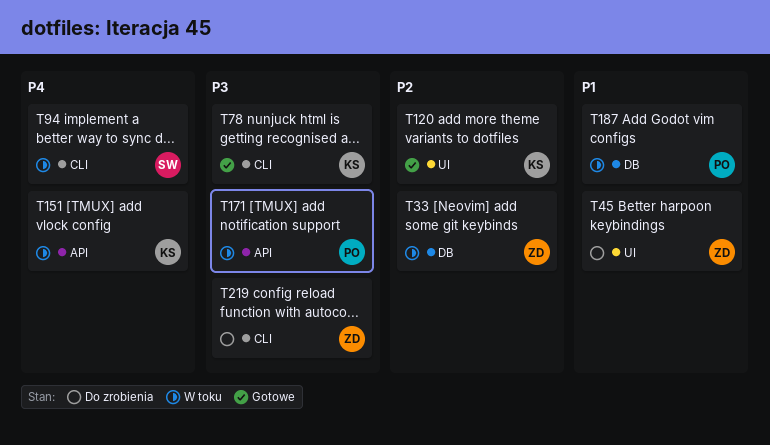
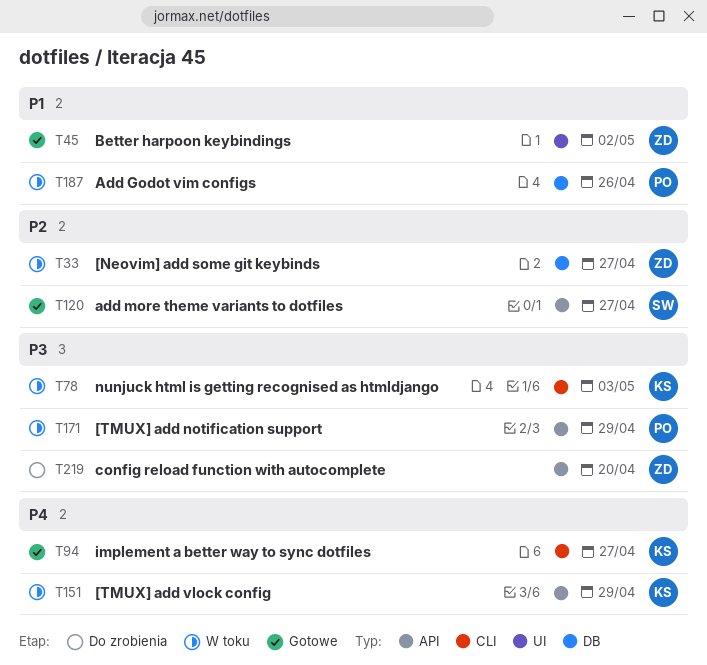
T45, status: Do zrobienia -> Gotowe
T78, status: Gotowe -> W toku
T94, status: W toku -> Gotowe
T94, owner: SW -> KS
T120, owner: KS -> SW
T120, label: UI -> API
T219, label: CLI -> API

